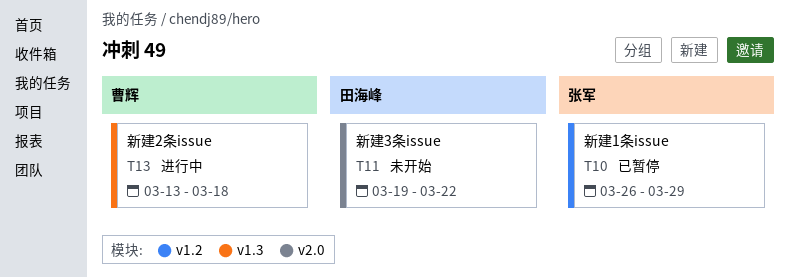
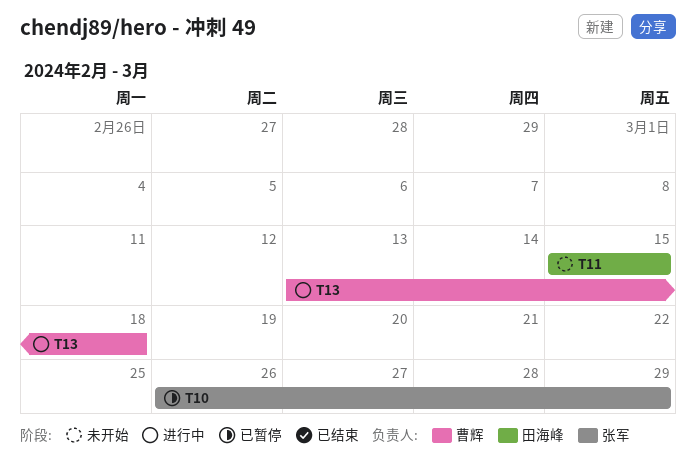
T11, start: Mar 19 -> Mar 15
T11, due: Mar 22 -> Mar 15

